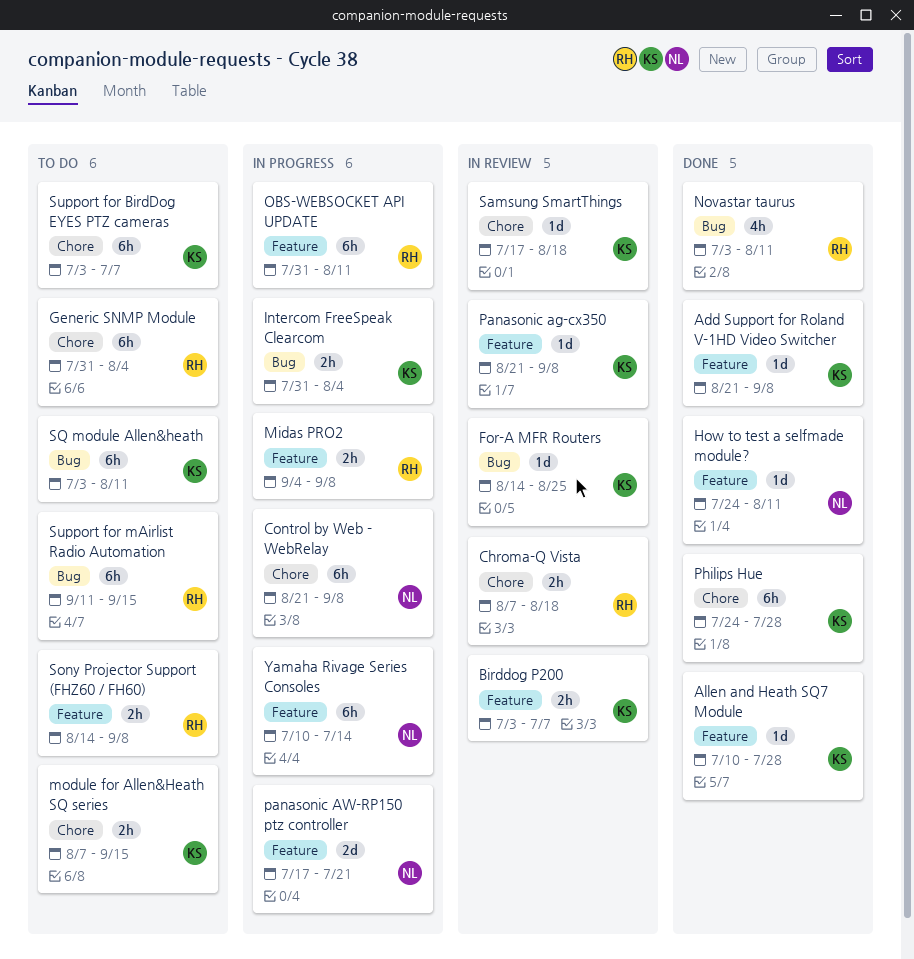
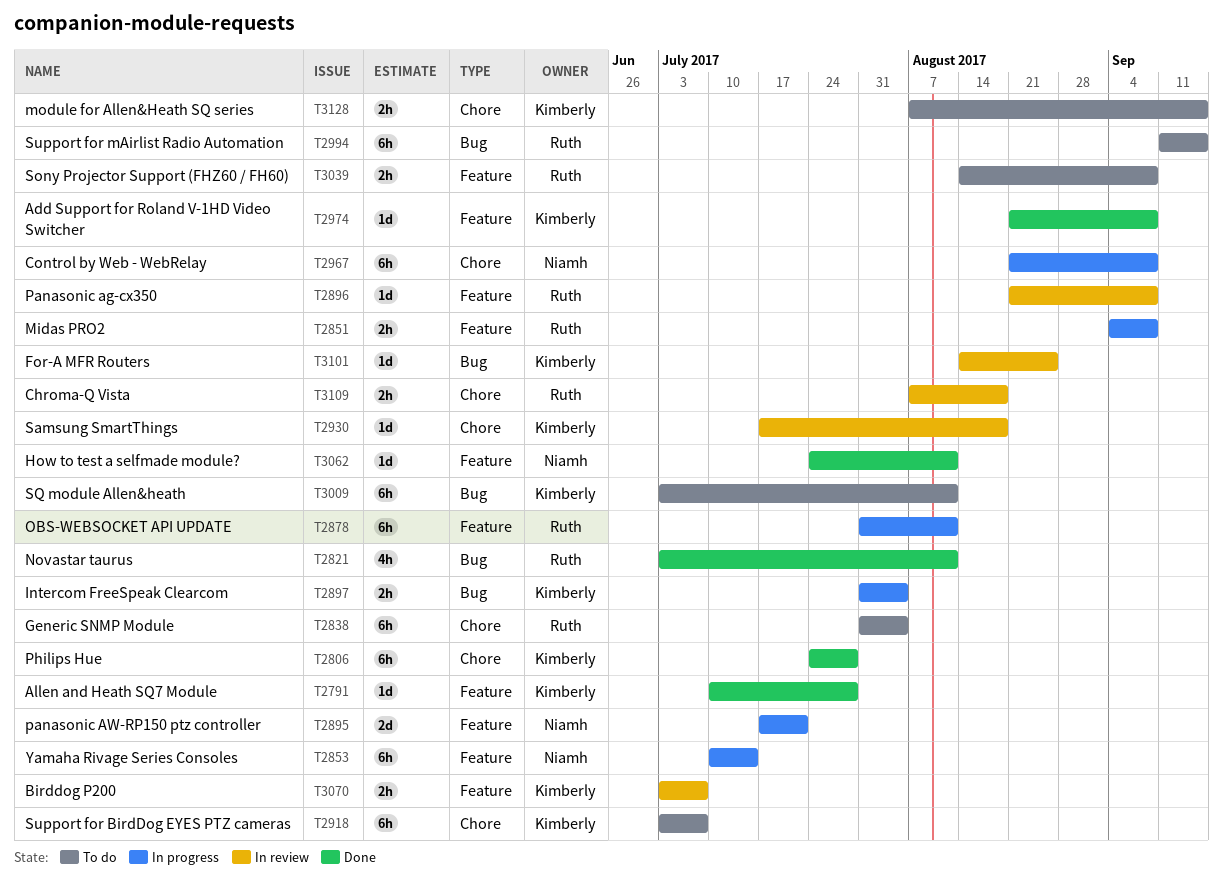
Panasonic ag-cx350, owner: Kimberly -> Ruth

